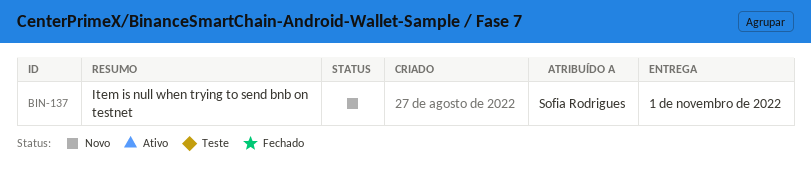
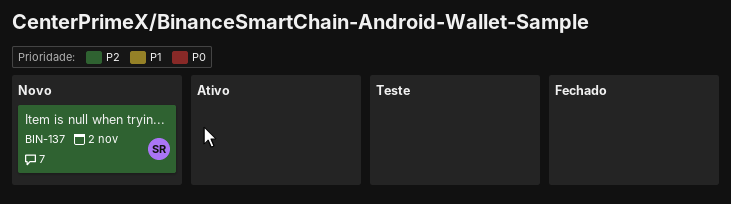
BIN-137, due: Nov 1 -> Nov 2

